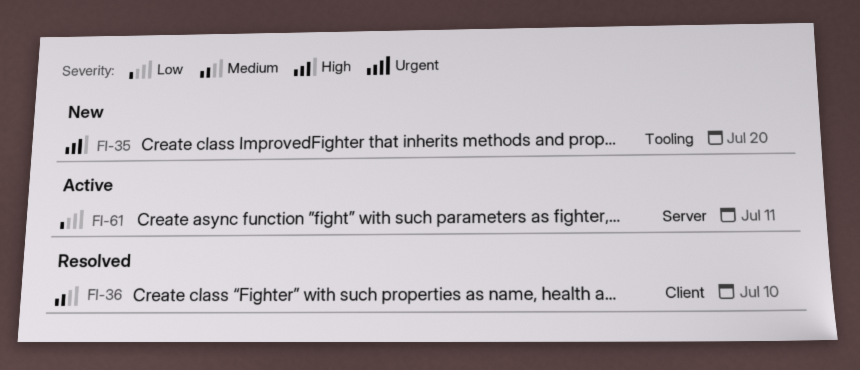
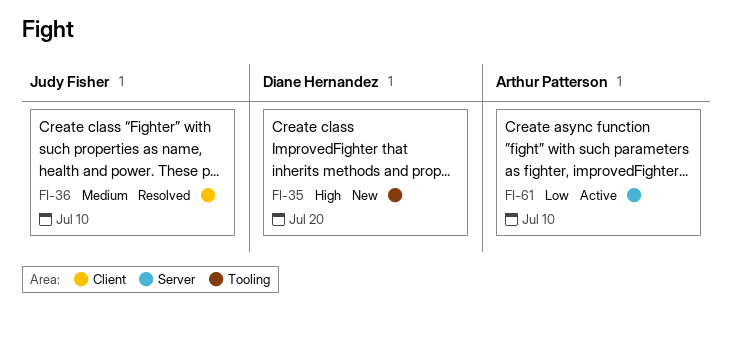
FI-61, due: Jul 11 -> Jul 10

